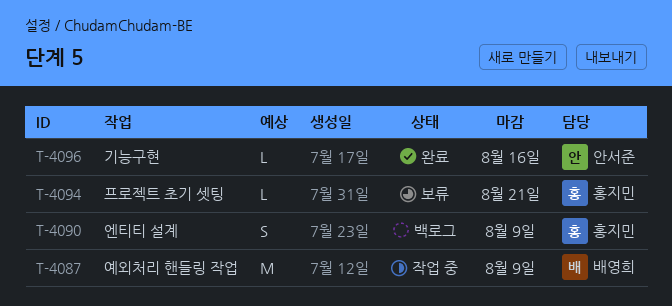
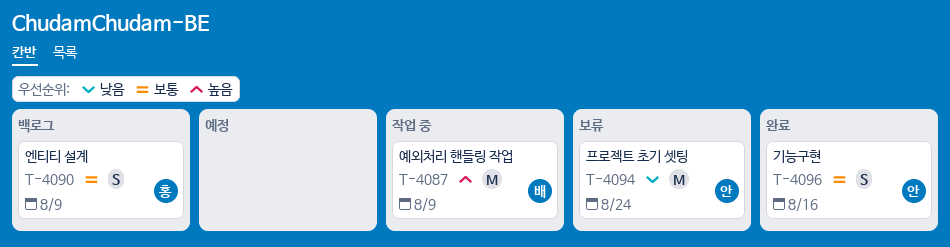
T-4094, owner: 홍지민 -> 안서준
T-4094, estimate: L -> M
T-4094, due: Aug 21 -> Aug 24
T-4096, estimate: L -> S

